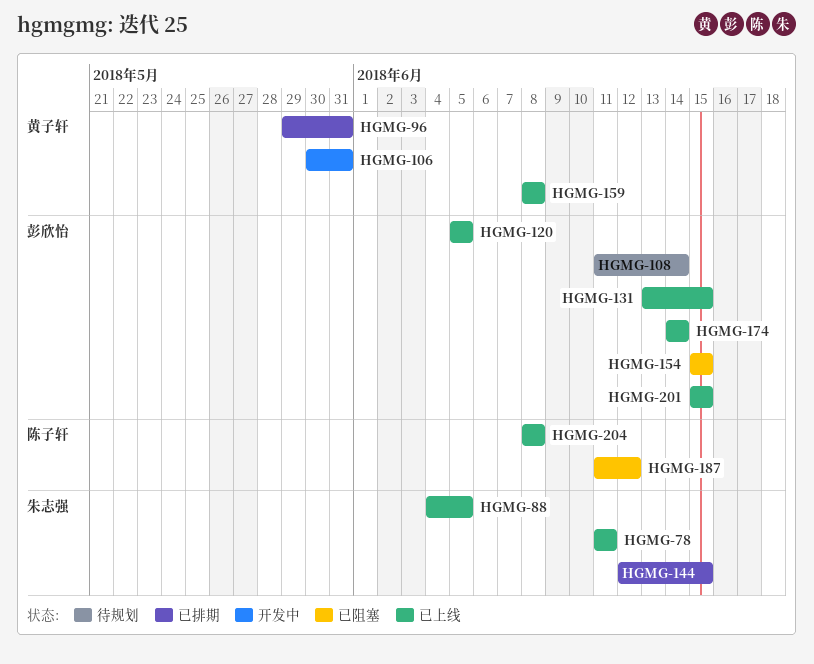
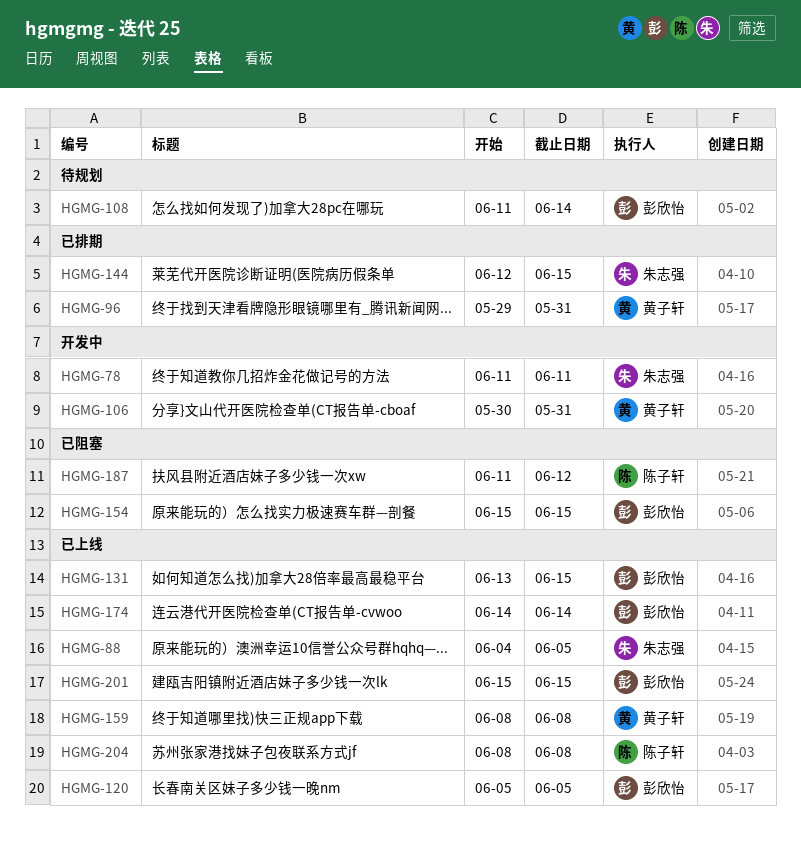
HGMG-78, status: 已上线 -> 开发中

